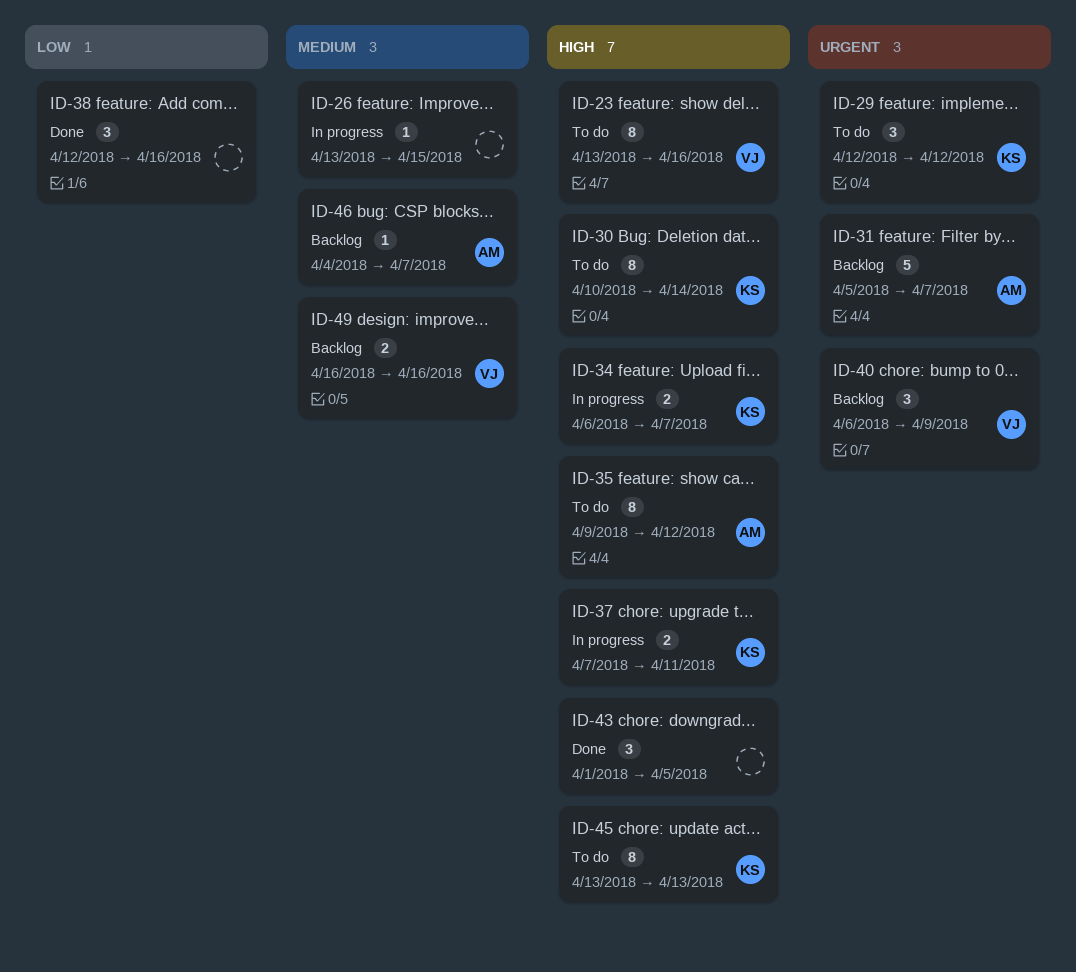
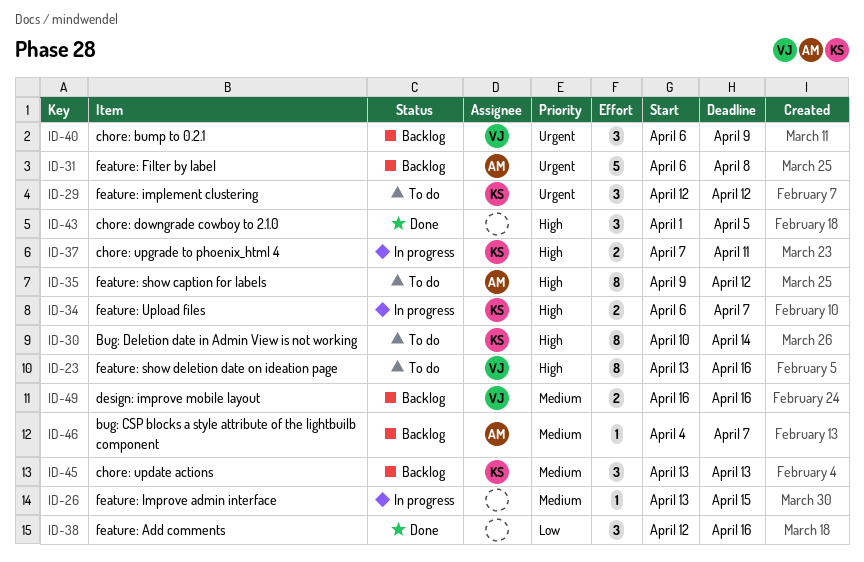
ID-31, start: Apr 5 -> Apr 6
ID-31, due: Apr 7 -> Apr 8
ID-45, status: To do -> Backlog
ID-45, priority: High -> Medium
ID-45, estimate: 8 -> 3

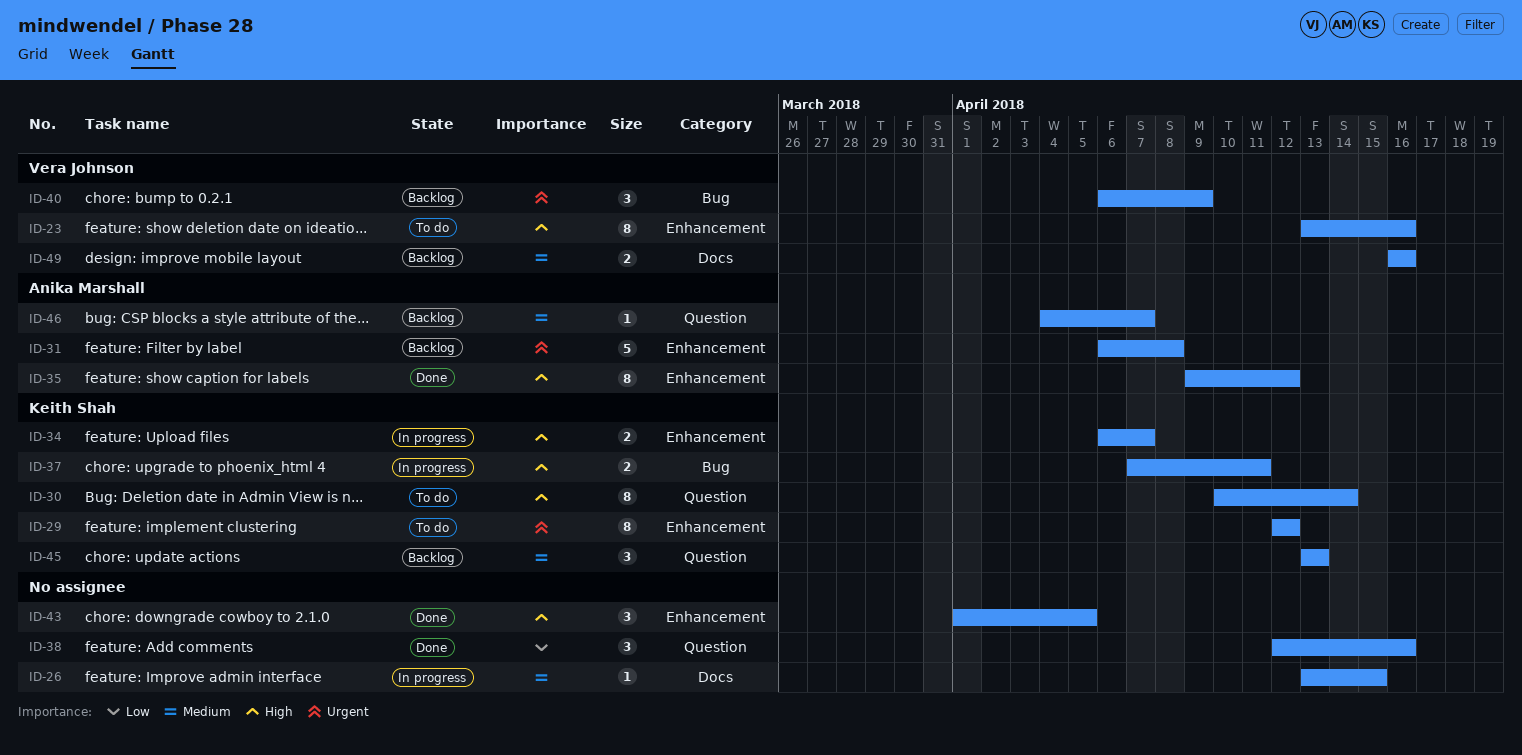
ID-29, estimate: 3 -> 8
ID-35, status: To do -> Done

